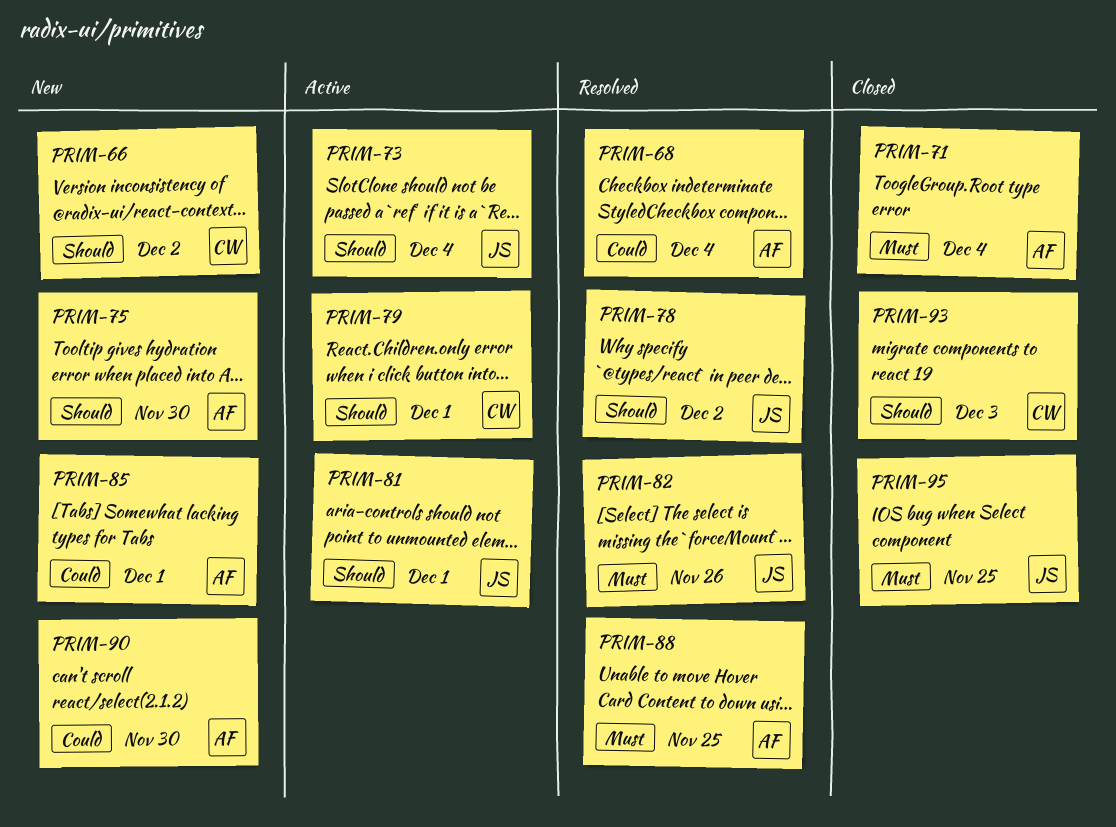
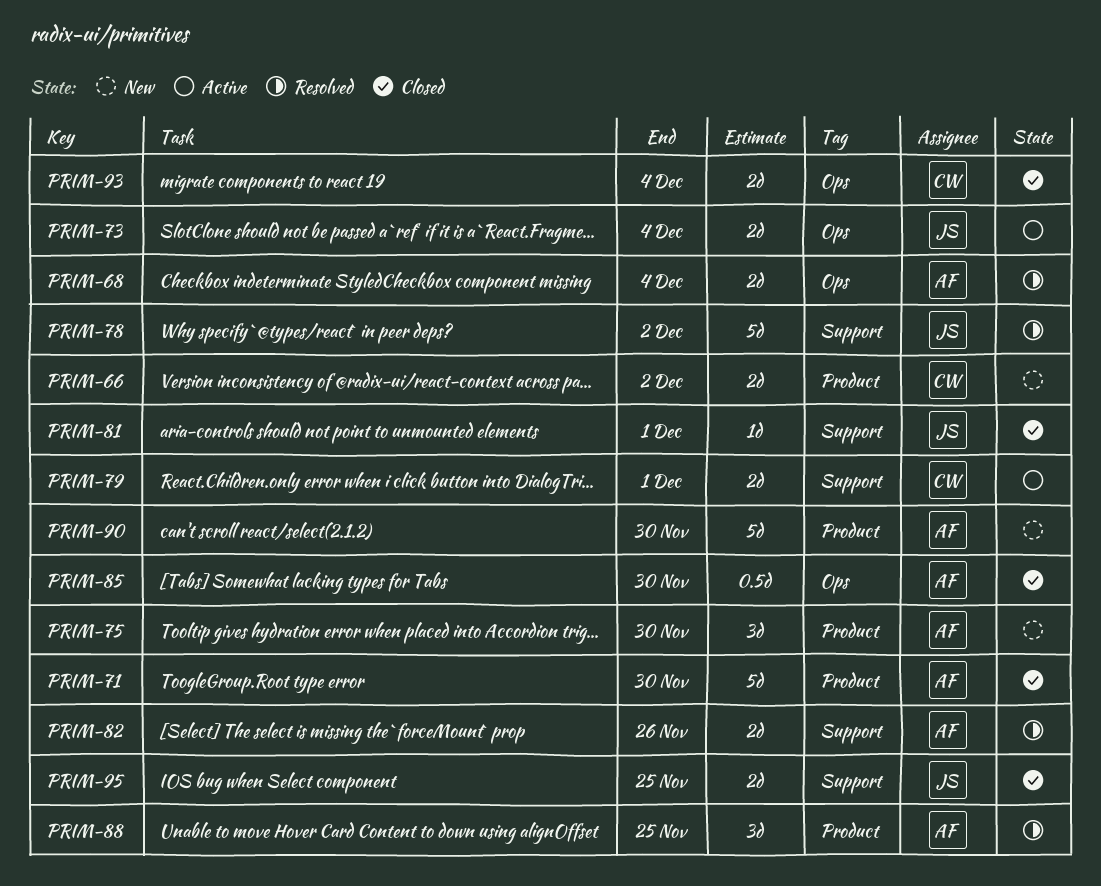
PRIM-71, due: Dec 4 -> Nov 30
PRIM-81, status: Active -> Closed
PRIM-82, owner: JS -> AF
PRIM-85, status: New -> Closed
PRIM-85, due: Dec 1 -> Nov 30
PRIM-93, due: Dec 3 -> Dec 4

